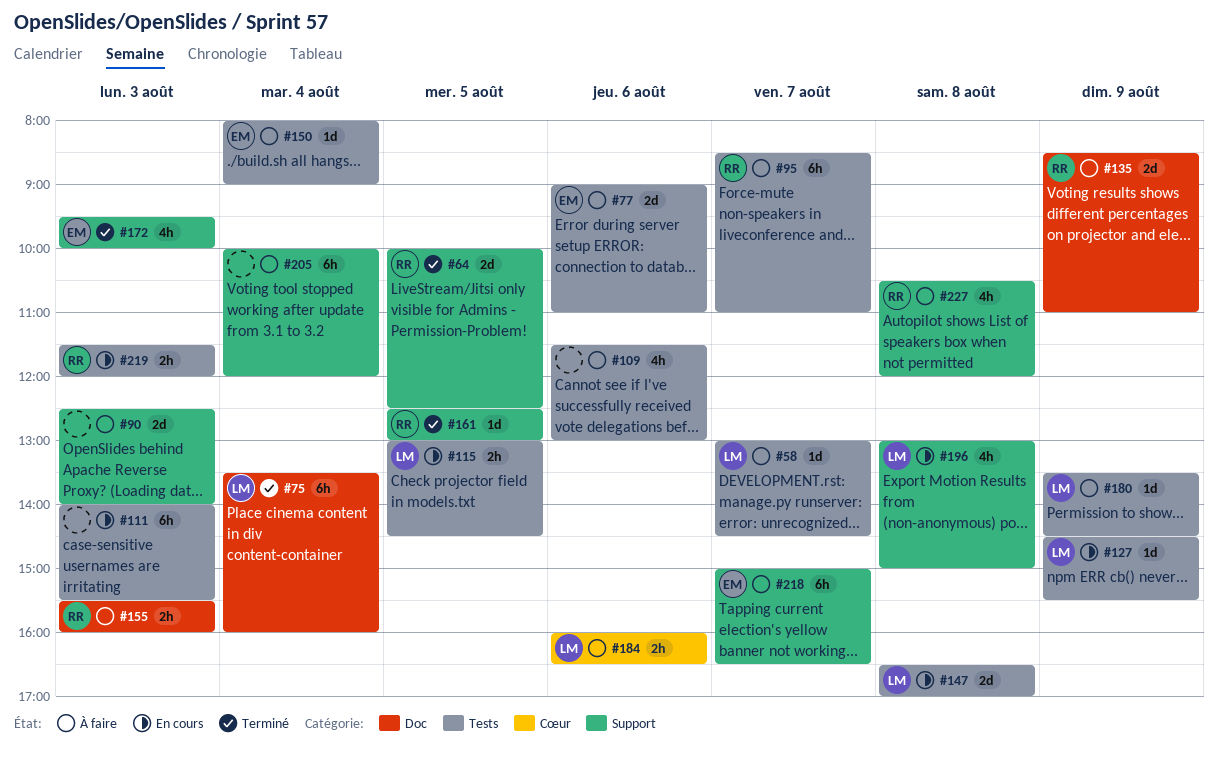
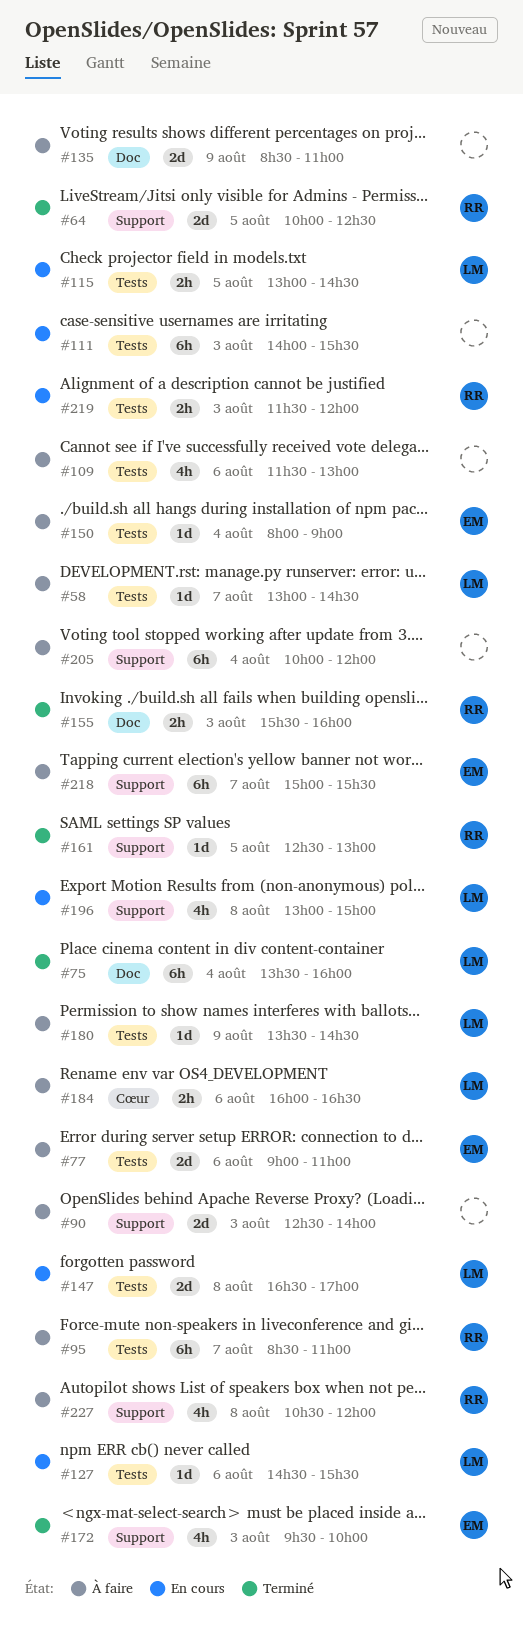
#127, day: Aug 9 -> Aug 6
#135, owner: RR -> none
#155, status: À faire -> Terminé
#218, ends: 16:30 -> 15:30

